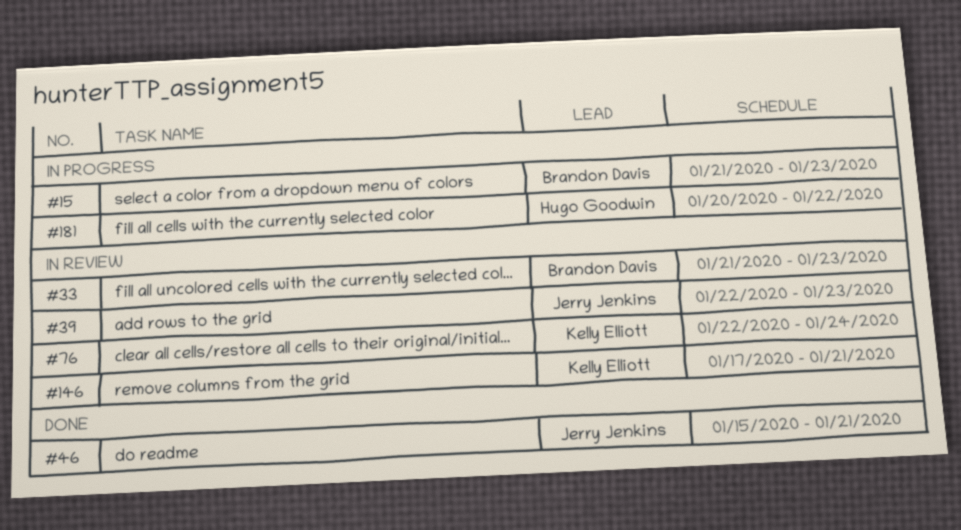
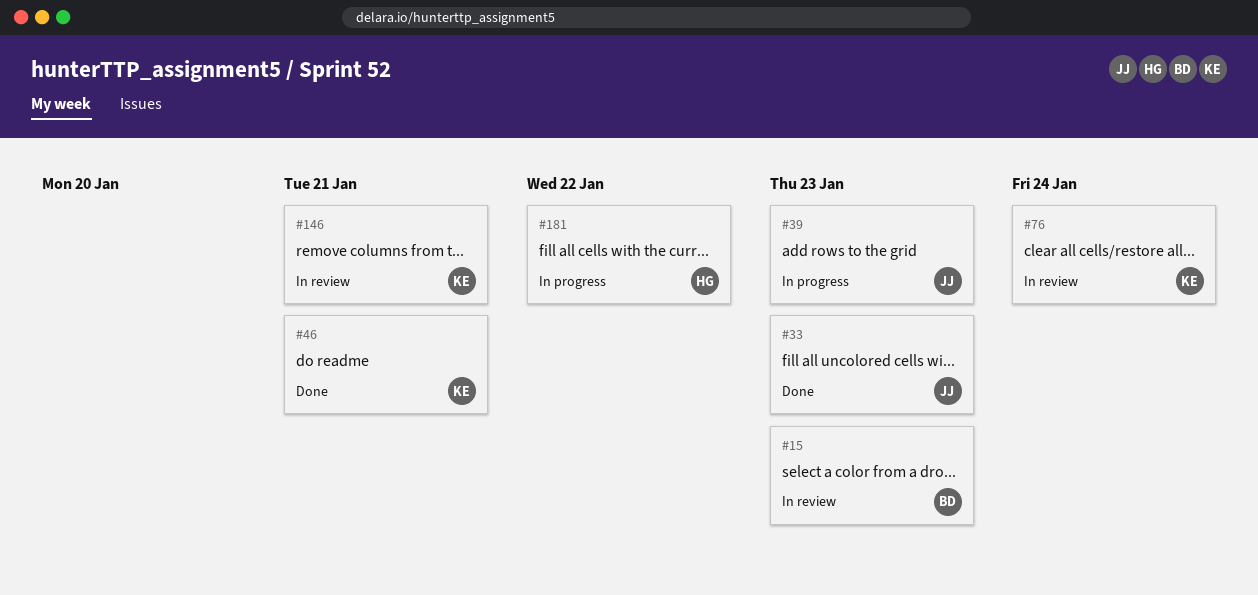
#15, status: In progress -> In review
#33, status: In review -> Done
#33, owner: Brandon Davis -> Jerry Jenkins
#39, status: In review -> In progress
#46, owner: Jerry Jenkins -> Kelly Elliott

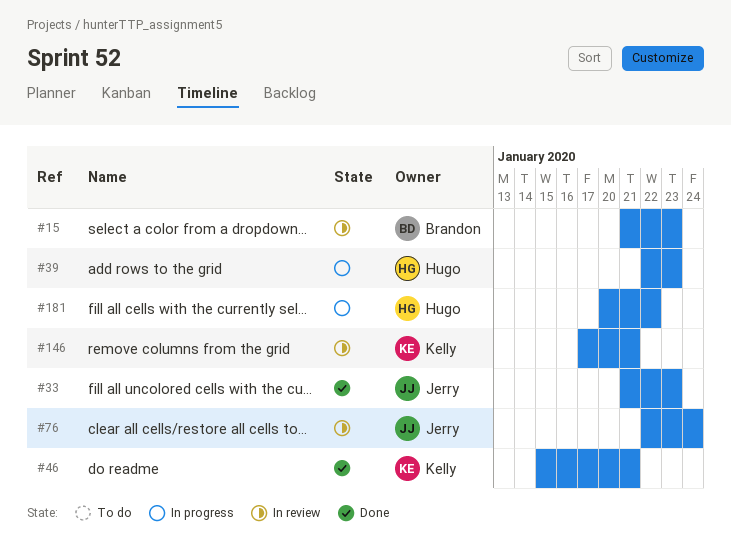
#39, owner: Jerry -> Hugo
#76, owner: Kelly -> Jerry

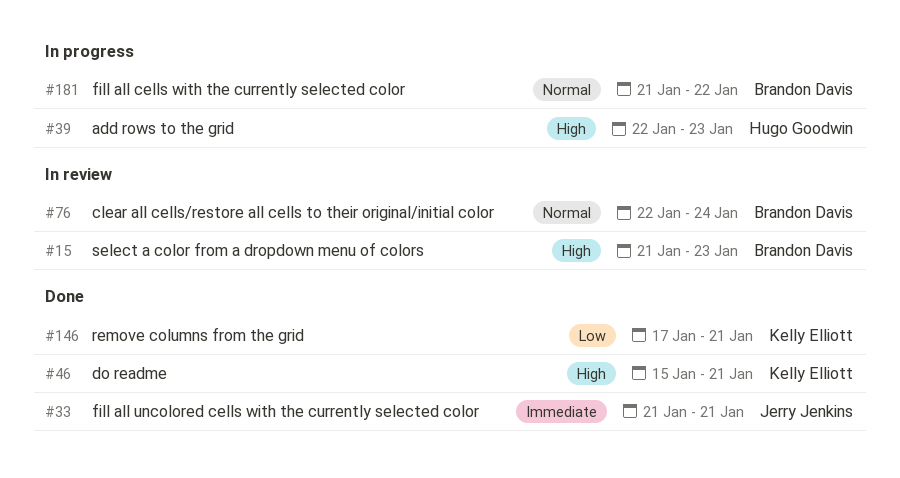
#33, due: Jan 23 -> Jan 21
#76, owner: Jerry Jenkins -> Brandon Davis
#146, status: In review -> Done
#181, owner: Hugo Goodwin -> Brandon Davis
#181, start: Jan 20 -> Jan 21

